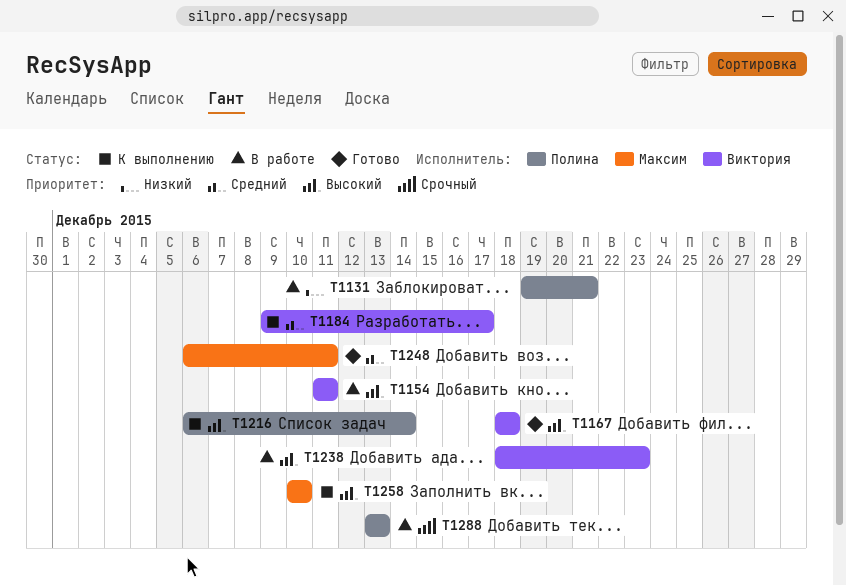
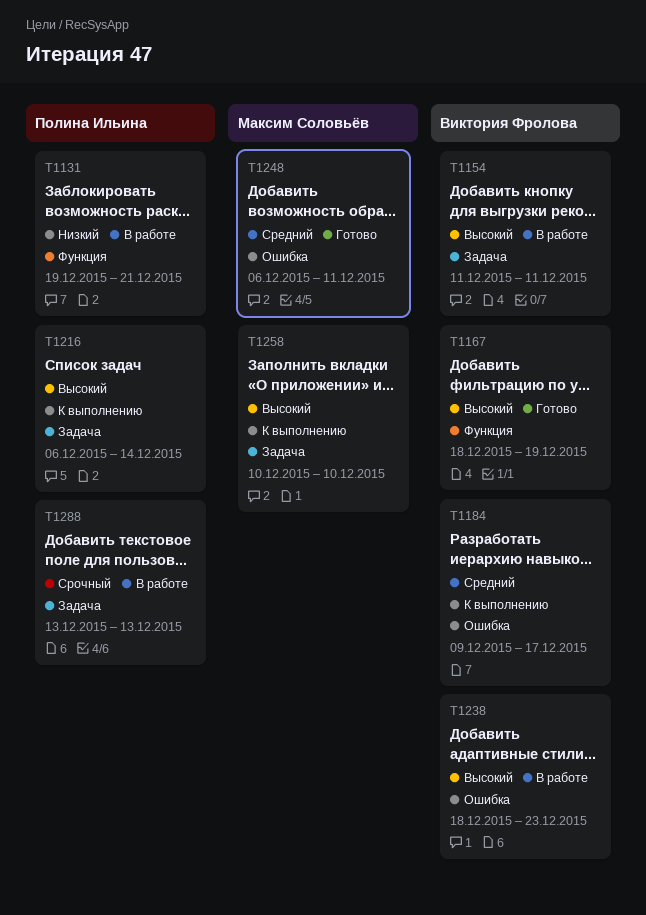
T1167, due: Dec 18 -> Dec 19

